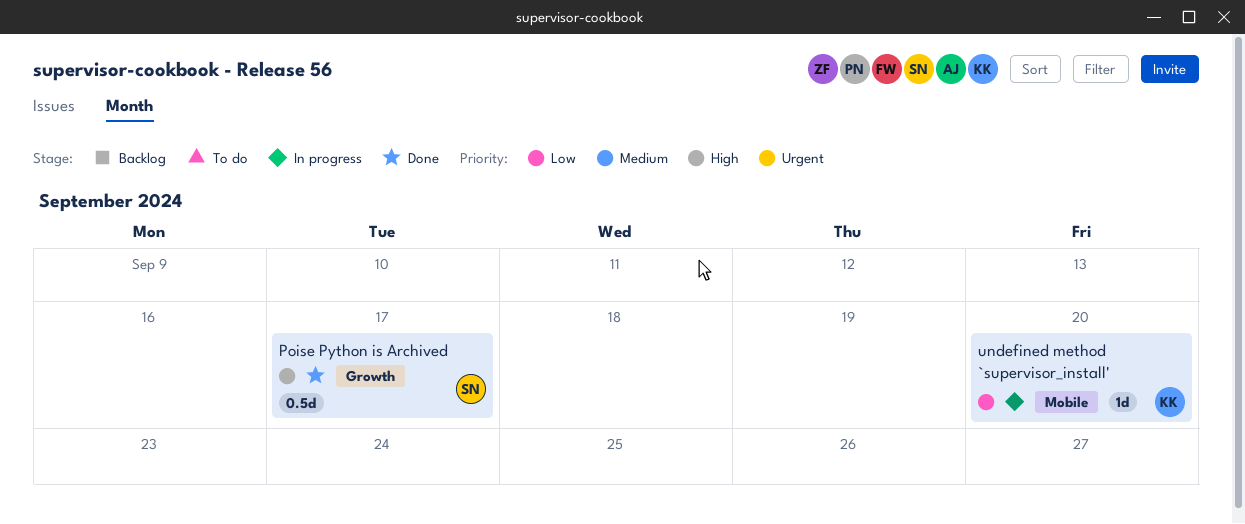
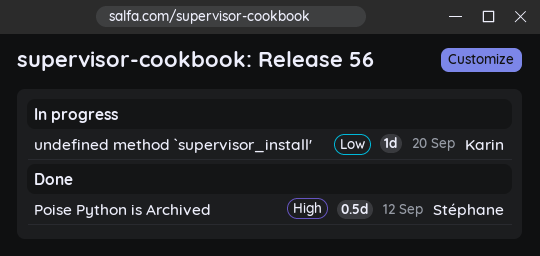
Poise Python is Archived, due: Sep 17 -> Sep 12

